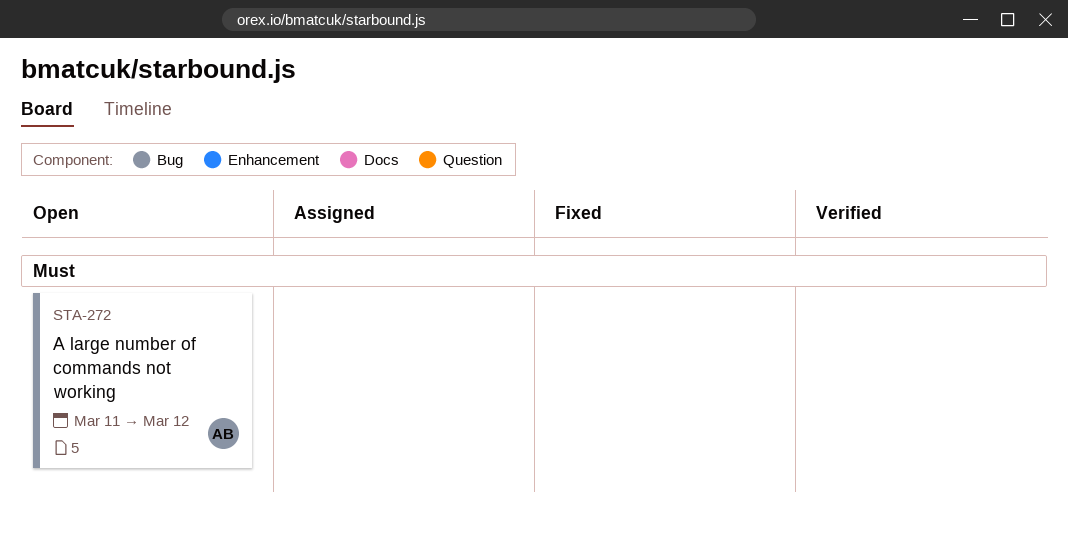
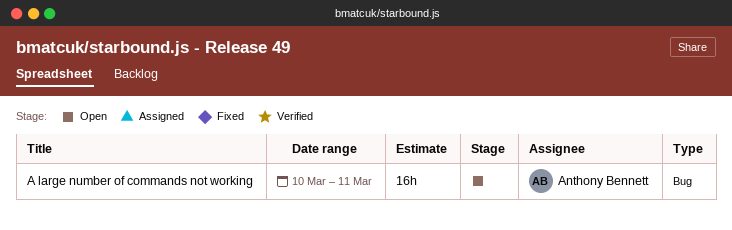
A large number of commands not working, start: Mar 11 -> Mar 10
A large number of commands not working, due: Mar 12 -> Mar 11

